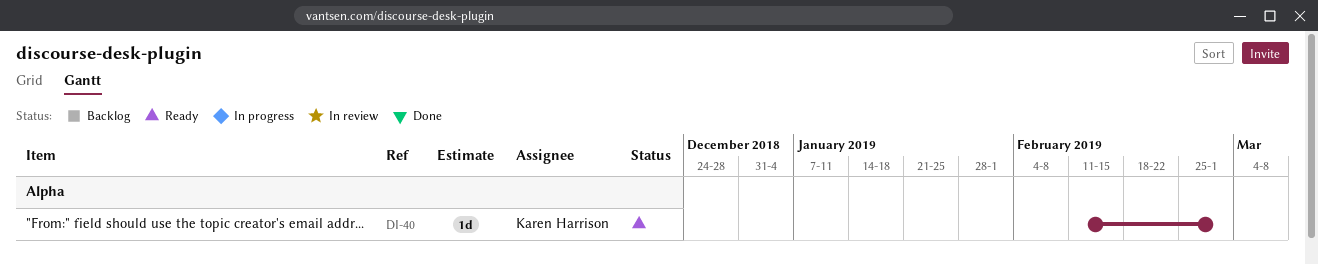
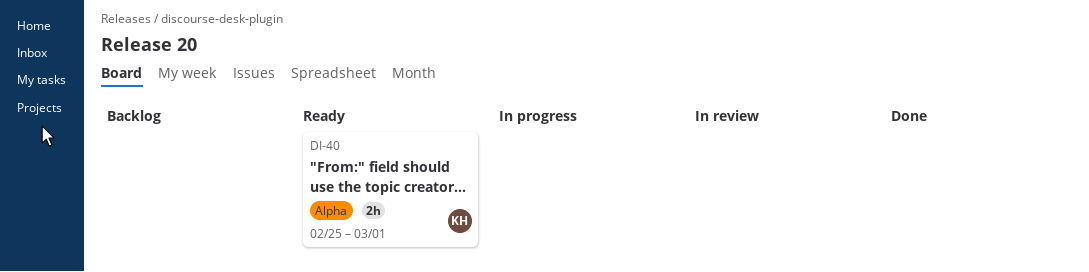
DI-40, estimate: 1d -> 2h
DI-40, start: Feb 11 -> Feb 25

